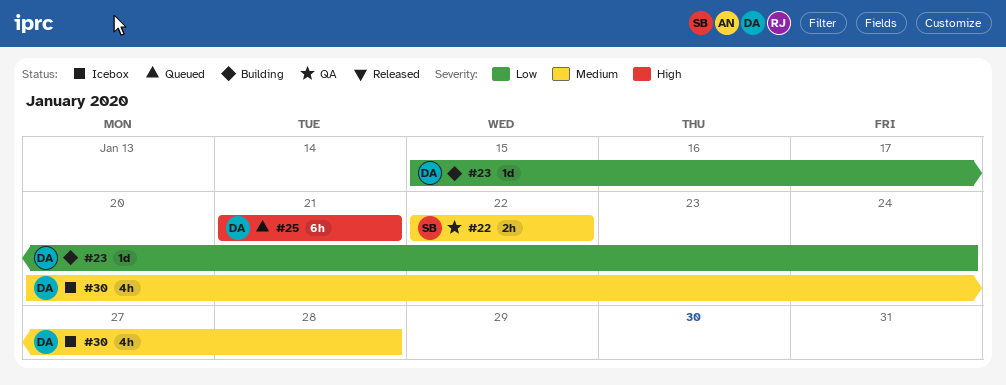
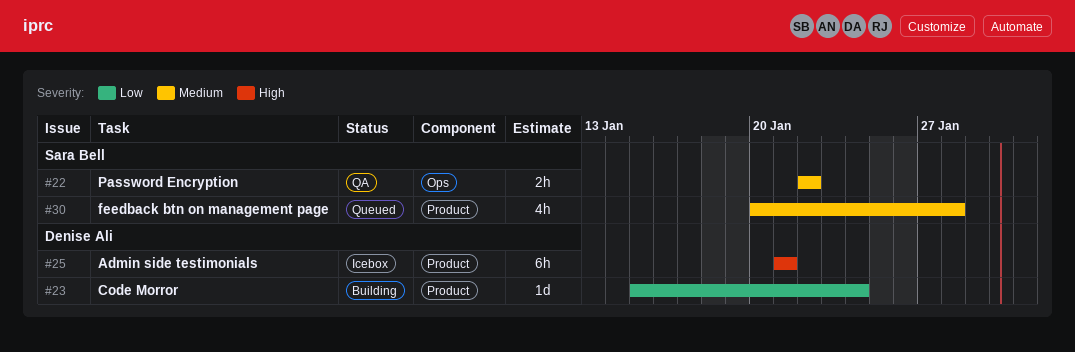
#25, status: Queued -> Icebox
#30, status: Icebox -> Queued
#30, owner: Denise Ali -> Sara Bell

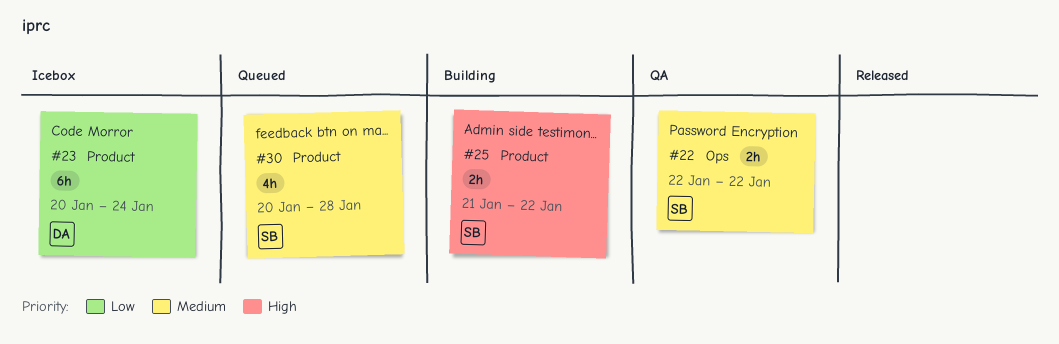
#23, status: Building -> Icebox
#23, estimate: 1d -> 6h
#23, start: Jan 15 -> Jan 20
#25, status: Icebox -> Building
#25, owner: Denise Ali -> Sara Bell
#25, estimate: 6h -> 2h
#25, due: Jan 21 -> Jan 22

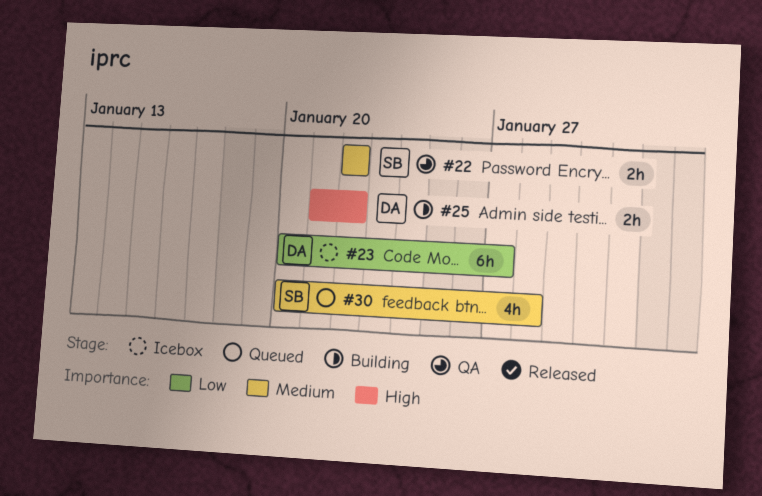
#23, due: Jan 24 -> Jan 27
#25, owner: SB -> DA

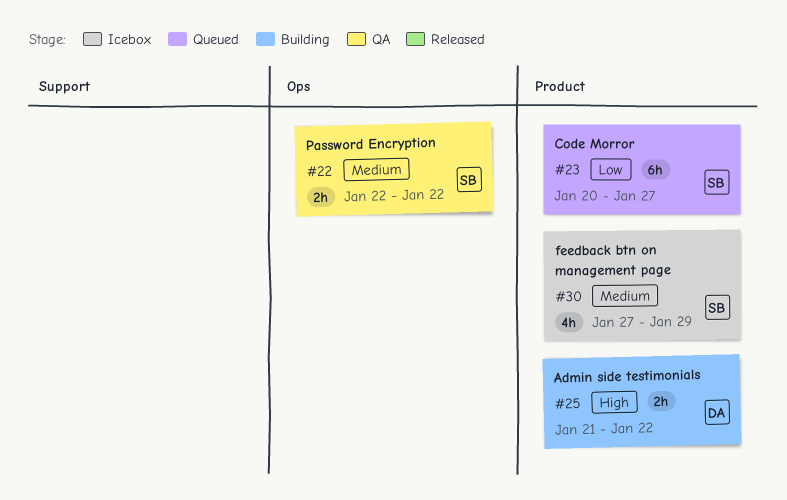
#23, status: Icebox -> Queued
#23, owner: DA -> SB
#30, status: Queued -> Icebox
#30, start: Jan 20 -> Jan 27
#30, due: Jan 28 -> Jan 29

